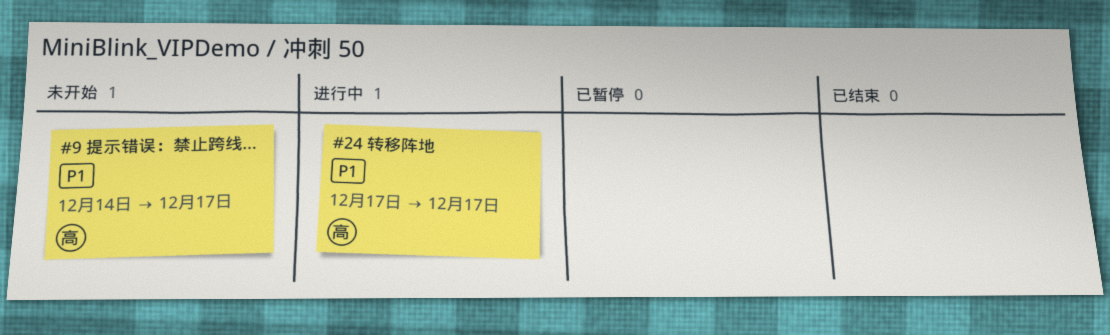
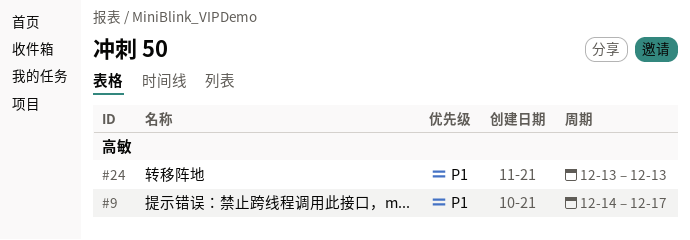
#24, start: Dec 17 -> Dec 13
#24, due: Dec 17 -> Dec 13

